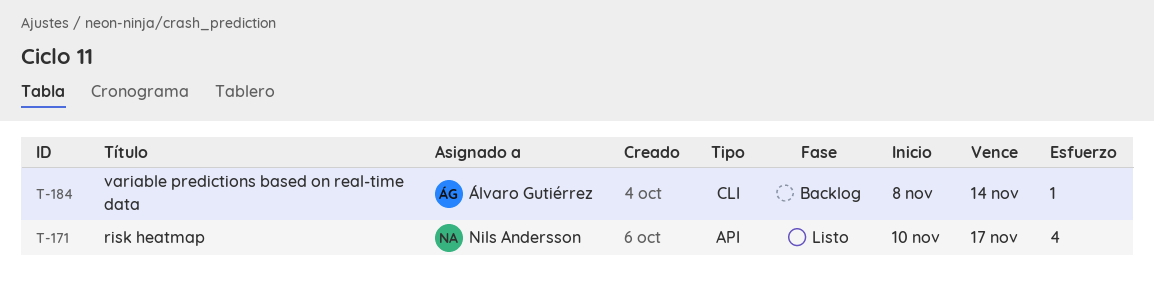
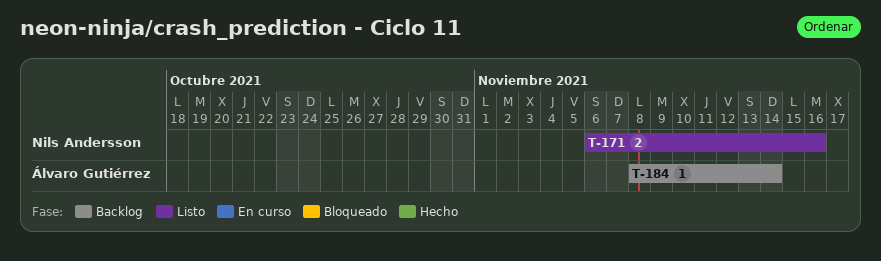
T-171, estimate: 4 -> 2
T-171, start: Nov 10 -> Nov 6
T-171, due: Nov 17 -> Nov 16

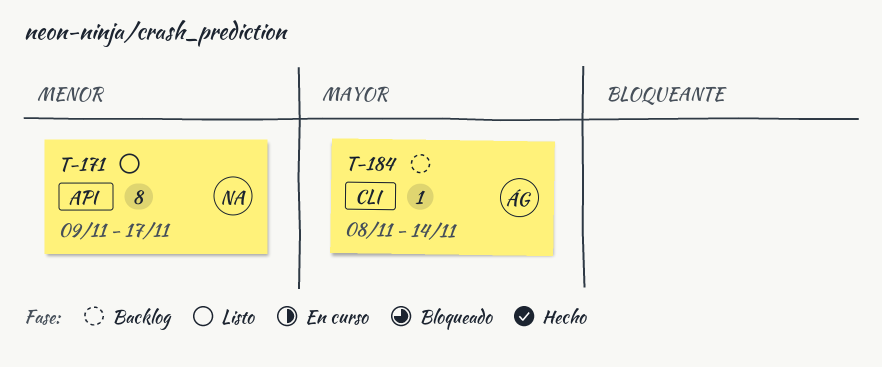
T-171, estimate: 2 -> 8
T-171, start: Nov 6 -> Nov 9
T-171, due: Nov 16 -> Nov 17

